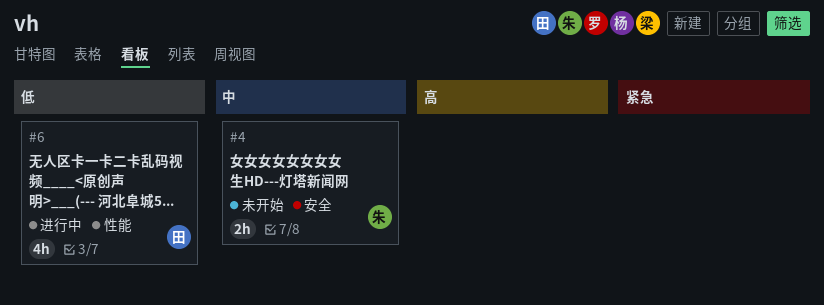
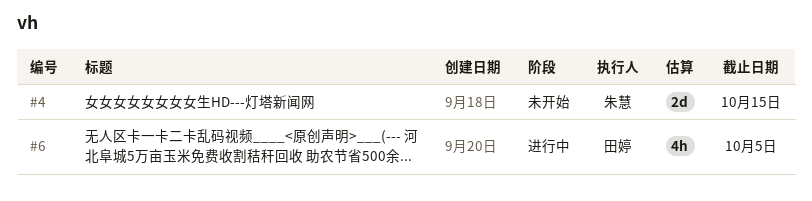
#4, estimate: 2h -> 2d

